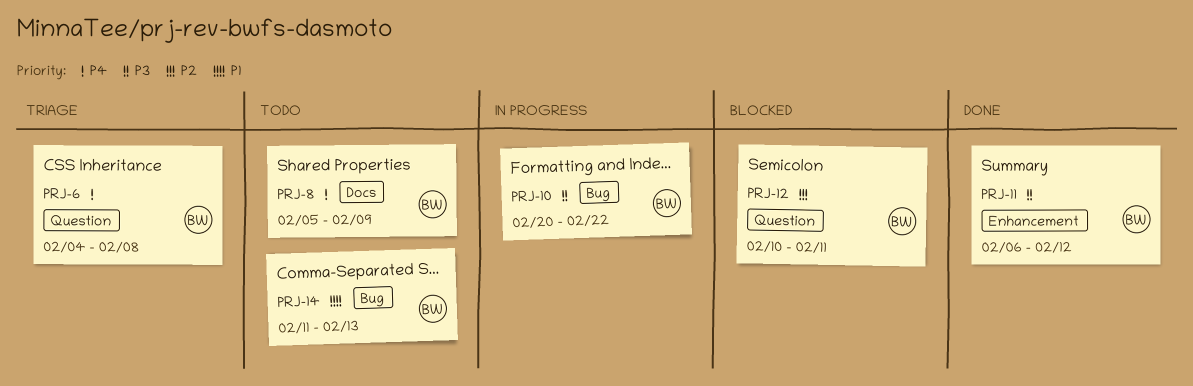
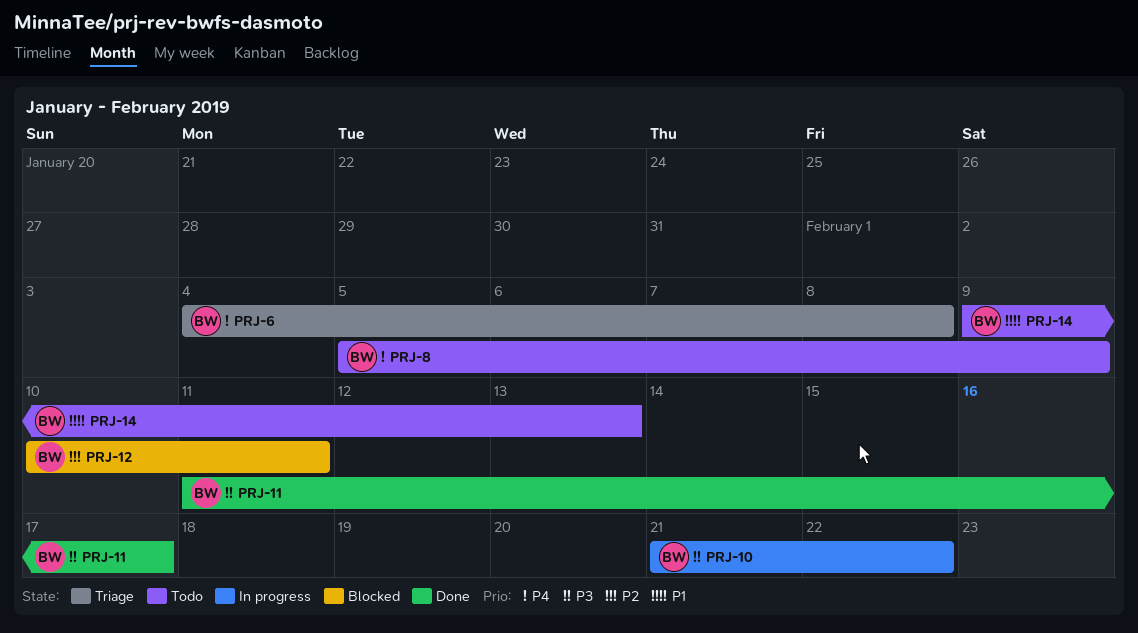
PRJ-10, start: Feb 20 -> Feb 21
PRJ-11, start: Feb 6 -> Feb 11
PRJ-11, due: Feb 12 -> Feb 17
PRJ-14, start: Feb 11 -> Feb 9

